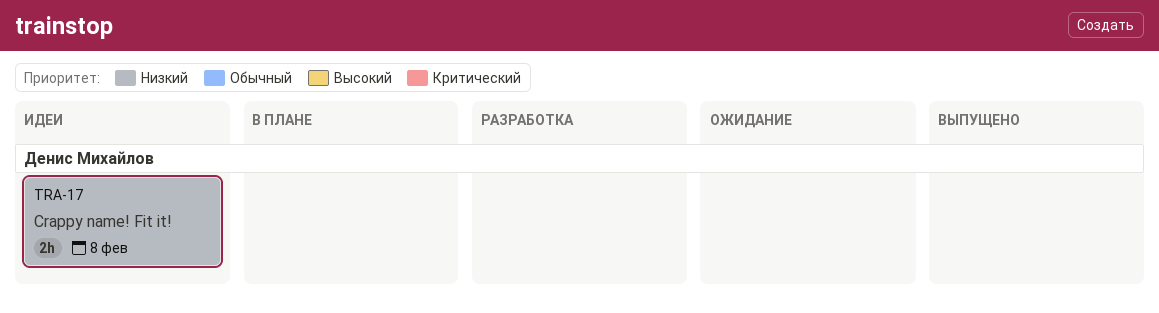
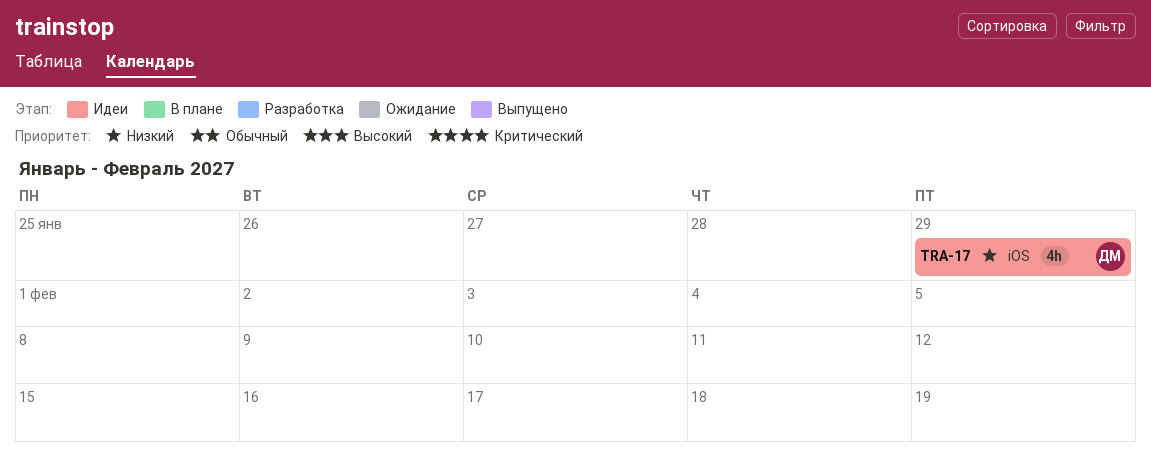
TRA-17, estimate: 2h -> 4h
TRA-17, due: Feb 8 -> Jan 29

